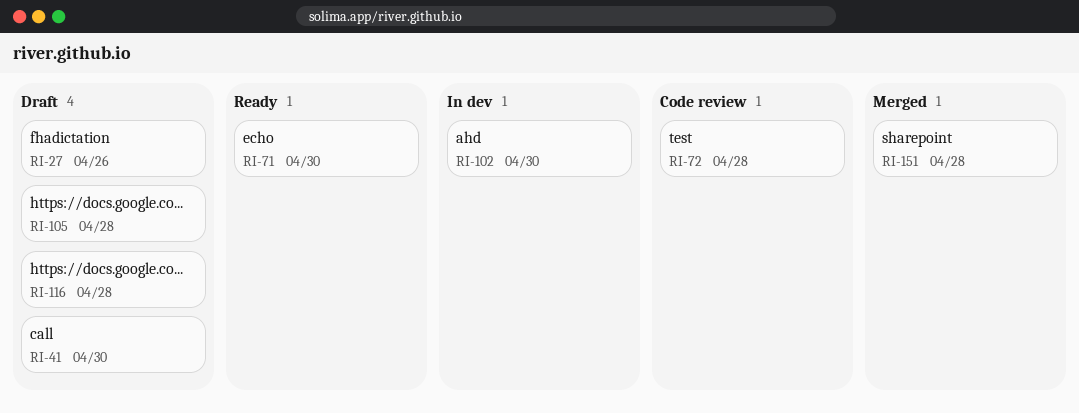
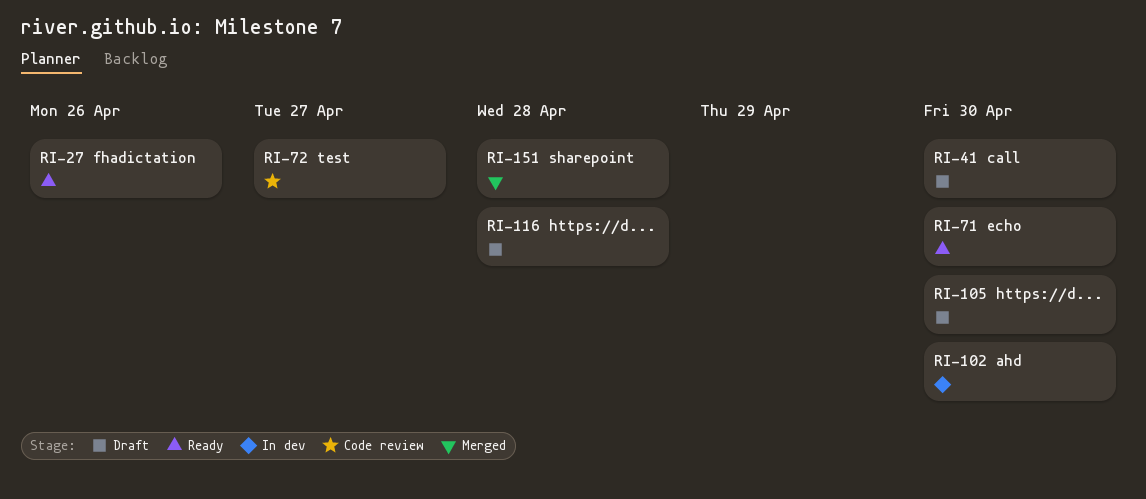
RI-27, status: Draft -> Ready
RI-72, due: Apr 28 -> Apr 27
RI-105, due: Apr 28 -> Apr 30

